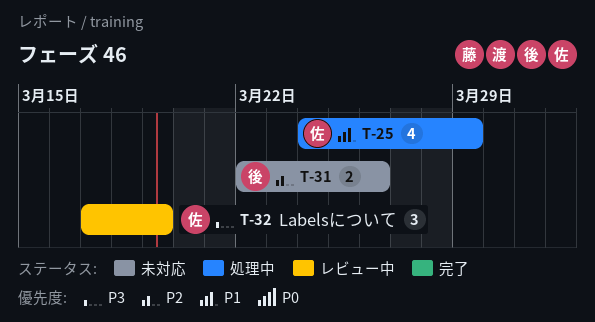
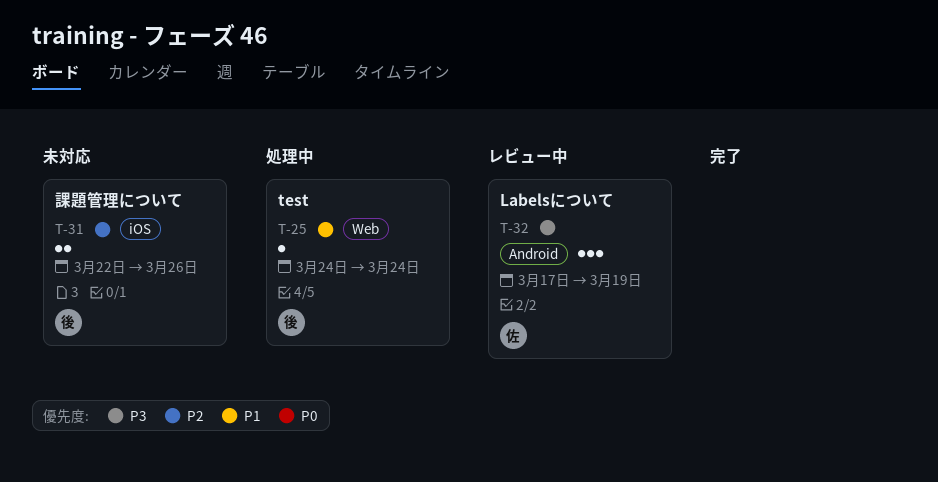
T-25, owner: 佐 -> 後
T-25, estimate: 4 -> 1
T-25, due: Mar 29 -> Mar 24

